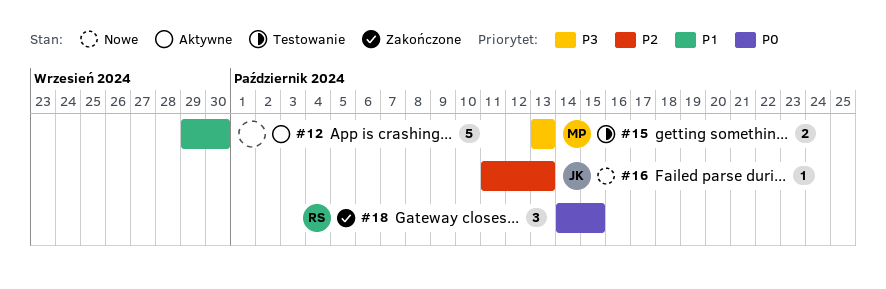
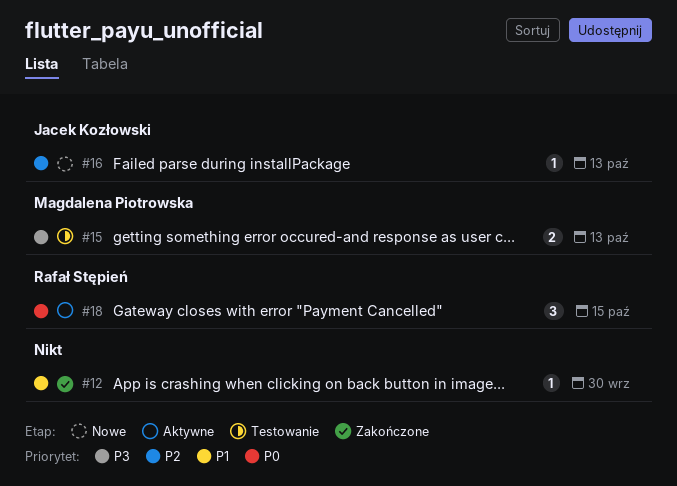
#12, status: Aktywne -> Zakończone
#12, estimate: 5 -> 1
#18, status: Zakończone -> Aktywne

